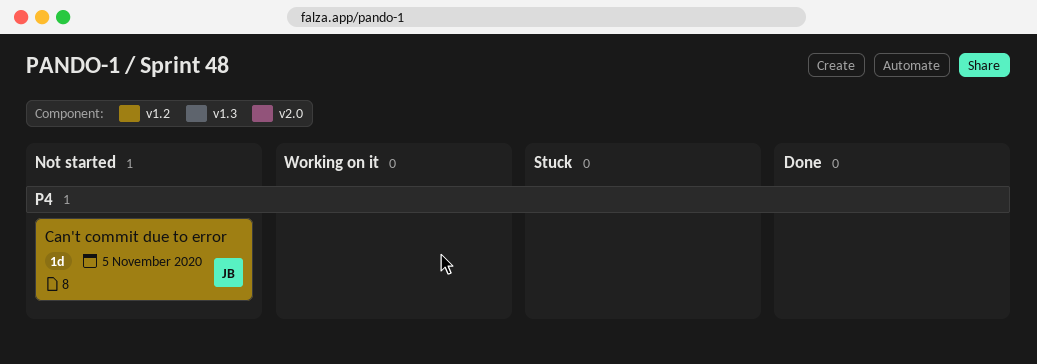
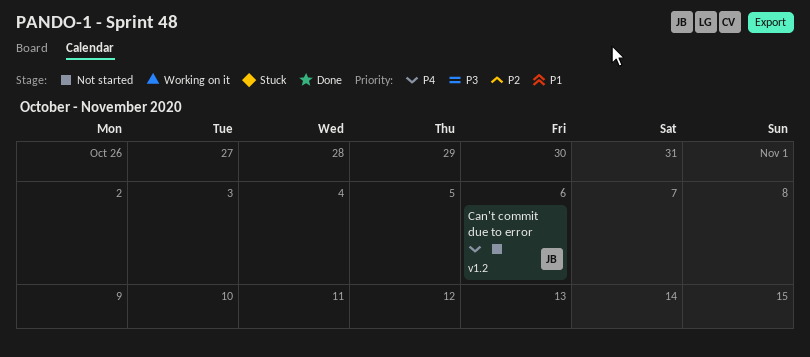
Can't commit due to error, due: Nov 5 -> Nov 6

